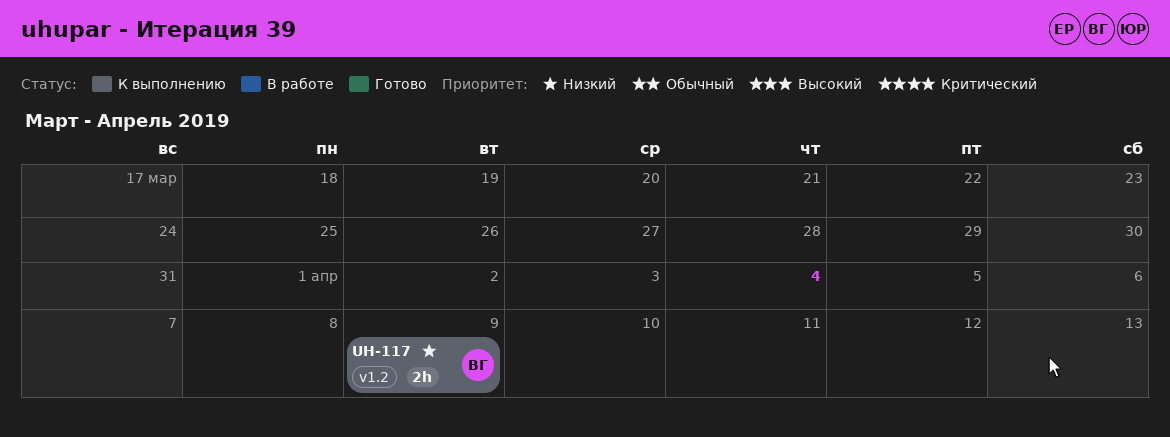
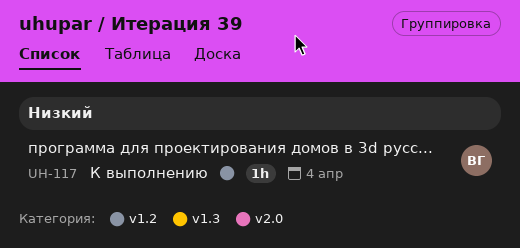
UH-117, estimate: 2h -> 1h
UH-117, due: Apr 9 -> Apr 4

